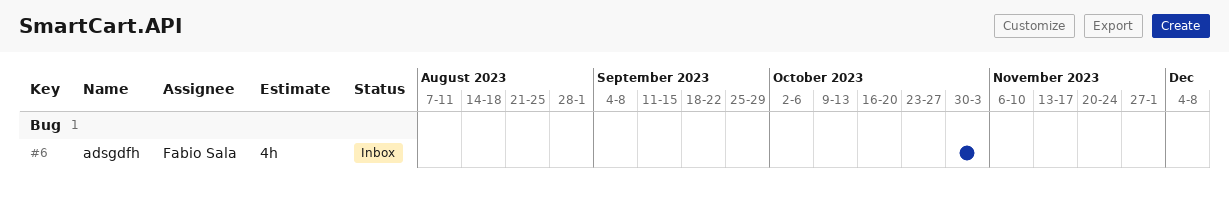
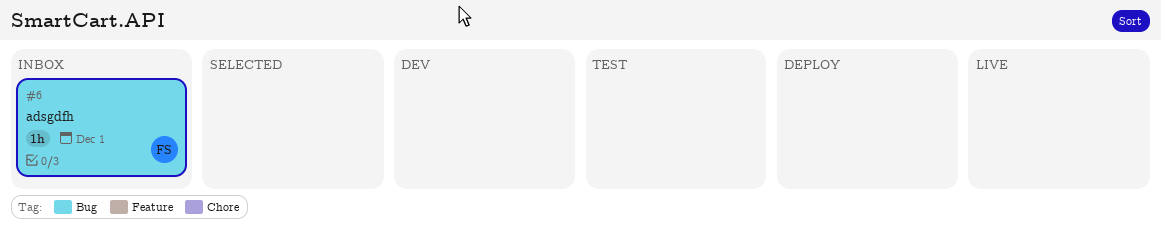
#6, estimate: 4h -> 1h
#6, due: Nov 3 -> Dec 1

